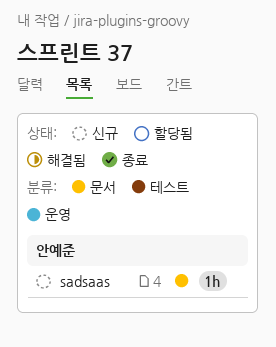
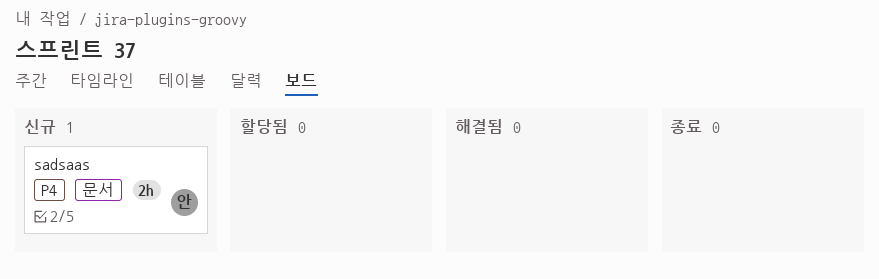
sadsaas, estimate: 1h -> 2h

